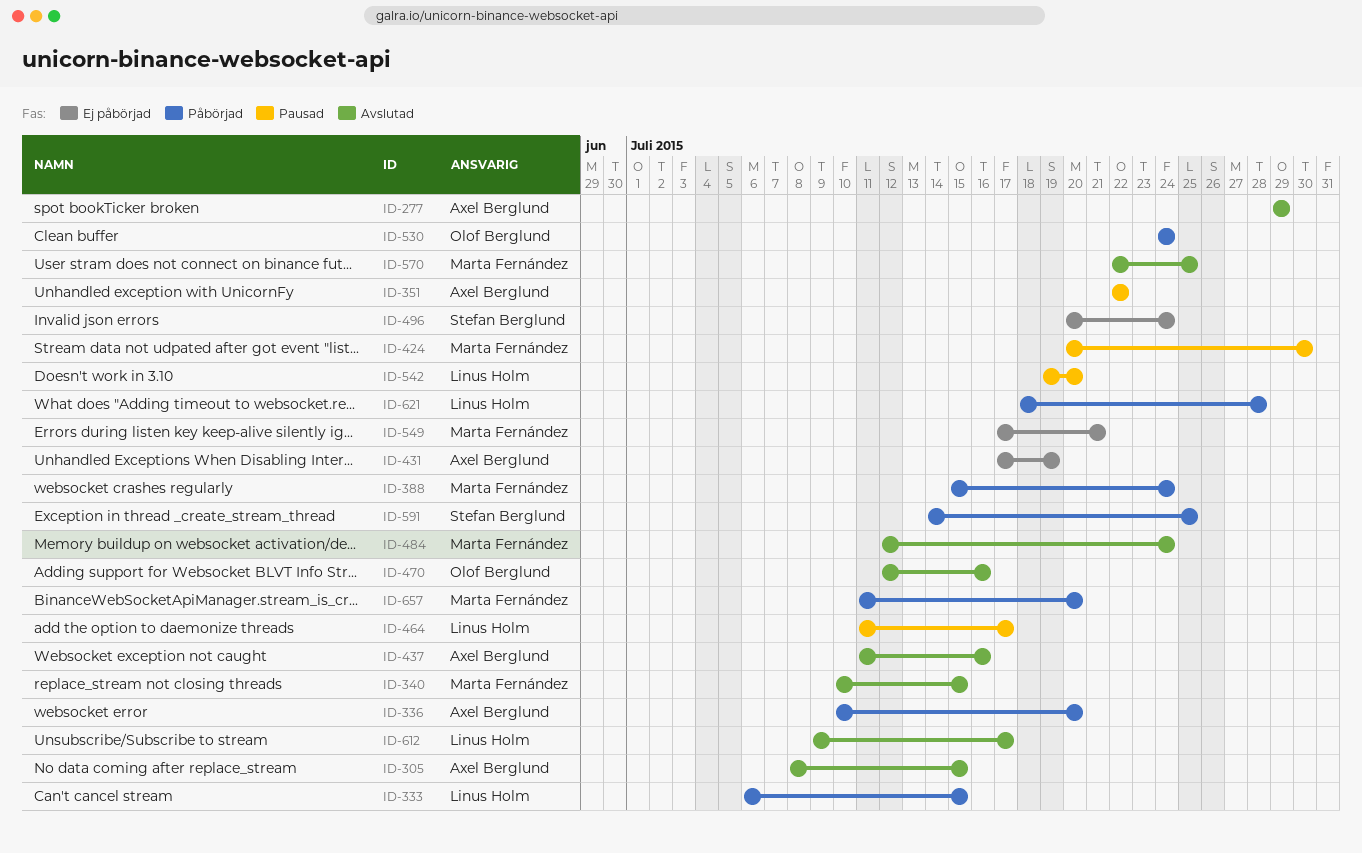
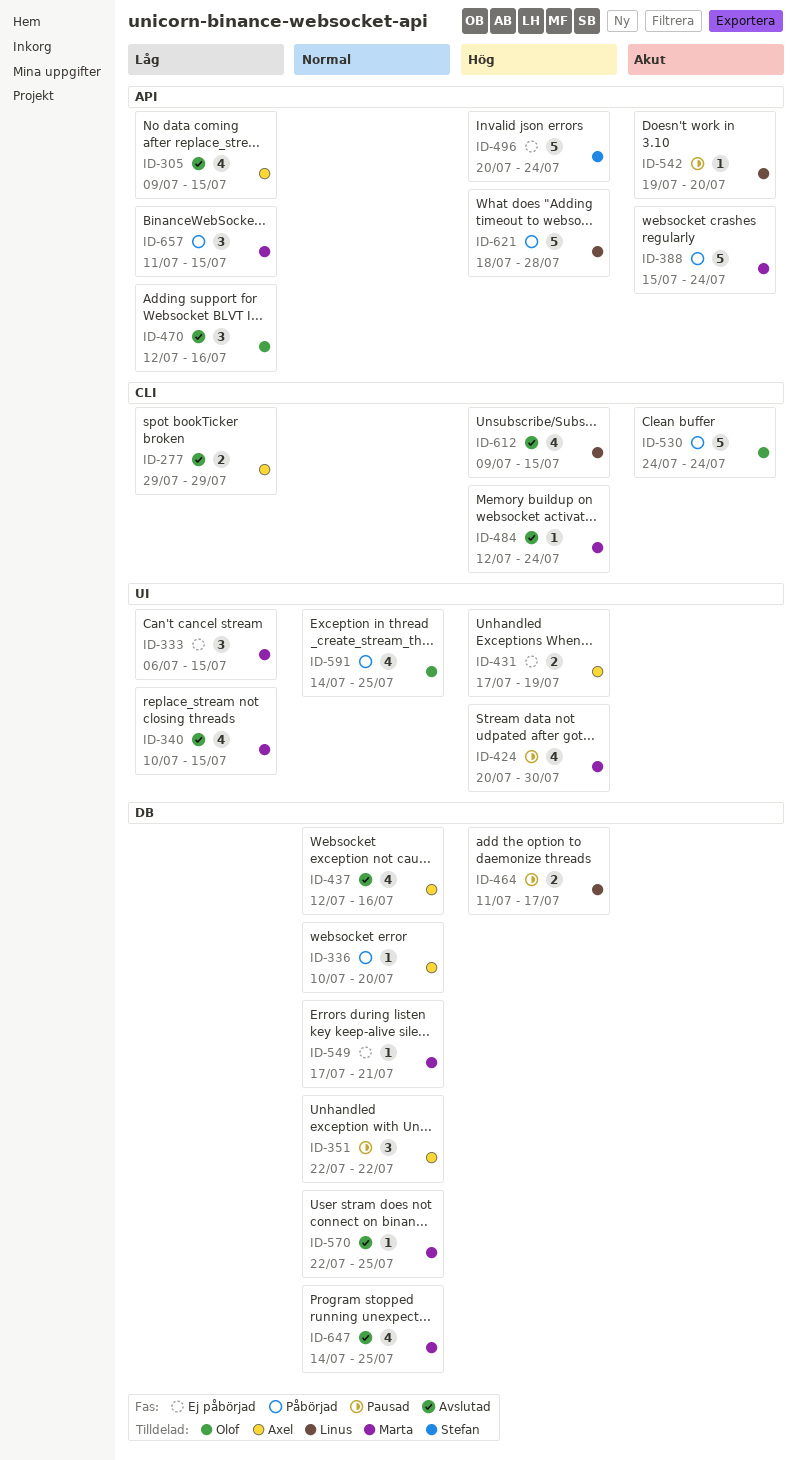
ID-305, start: Jul 8 -> Jul 9
ID-333, status: Påbörjad -> Ej påbörjad
ID-333, owner: Linus Holm -> Marta Fernández
ID-437, start: Jul 11 -> Jul 12
ID-591, owner: Stefan Berglund -> Olof Berglund
ID-612, due: Jul 17 -> Jul 15
ID-647: none -> present
ID-657, due: Jul 20 -> Jul 15

